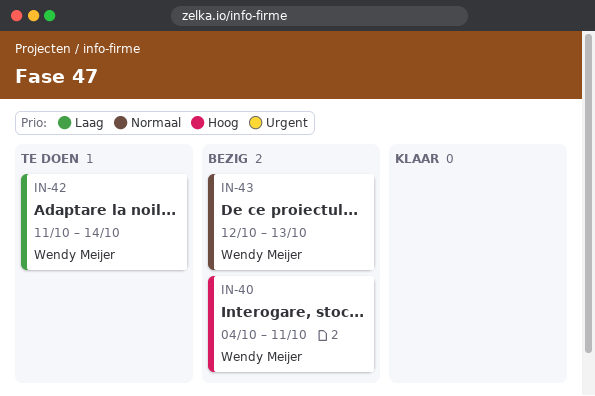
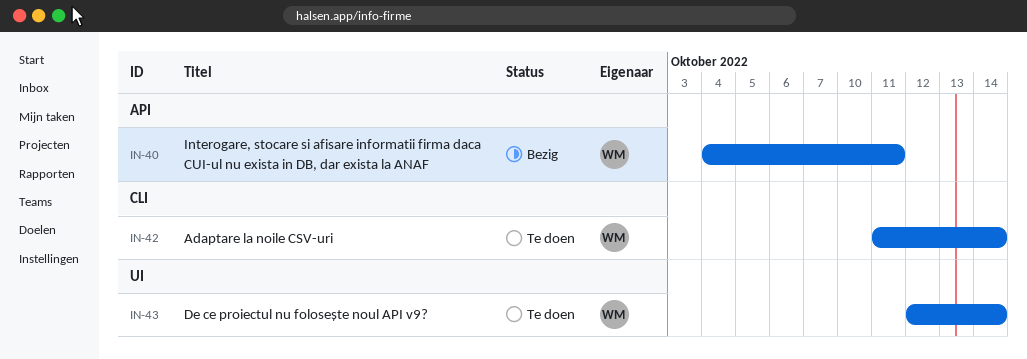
IN-43, status: Bezig -> Te doen
IN-43, due: Oct 13 -> Oct 14

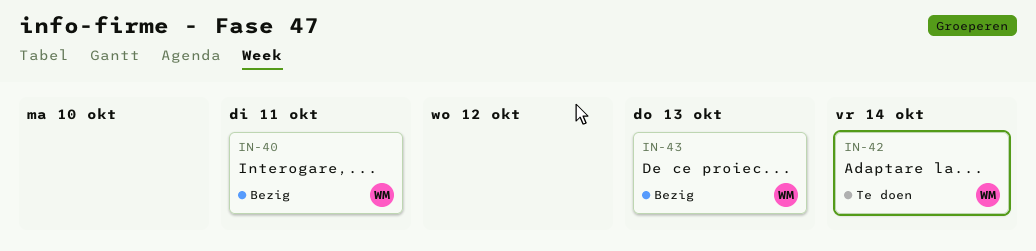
IN-43, status: Te doen -> Bezig
IN-43, due: Oct 14 -> Oct 13

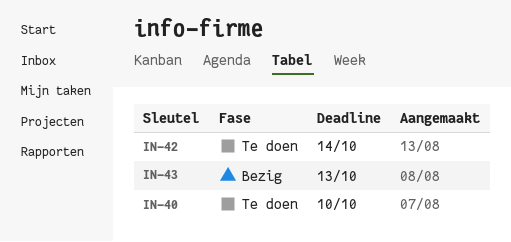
IN-40, status: Bezig -> Te doen
IN-40, due: Oct 11 -> Oct 10

